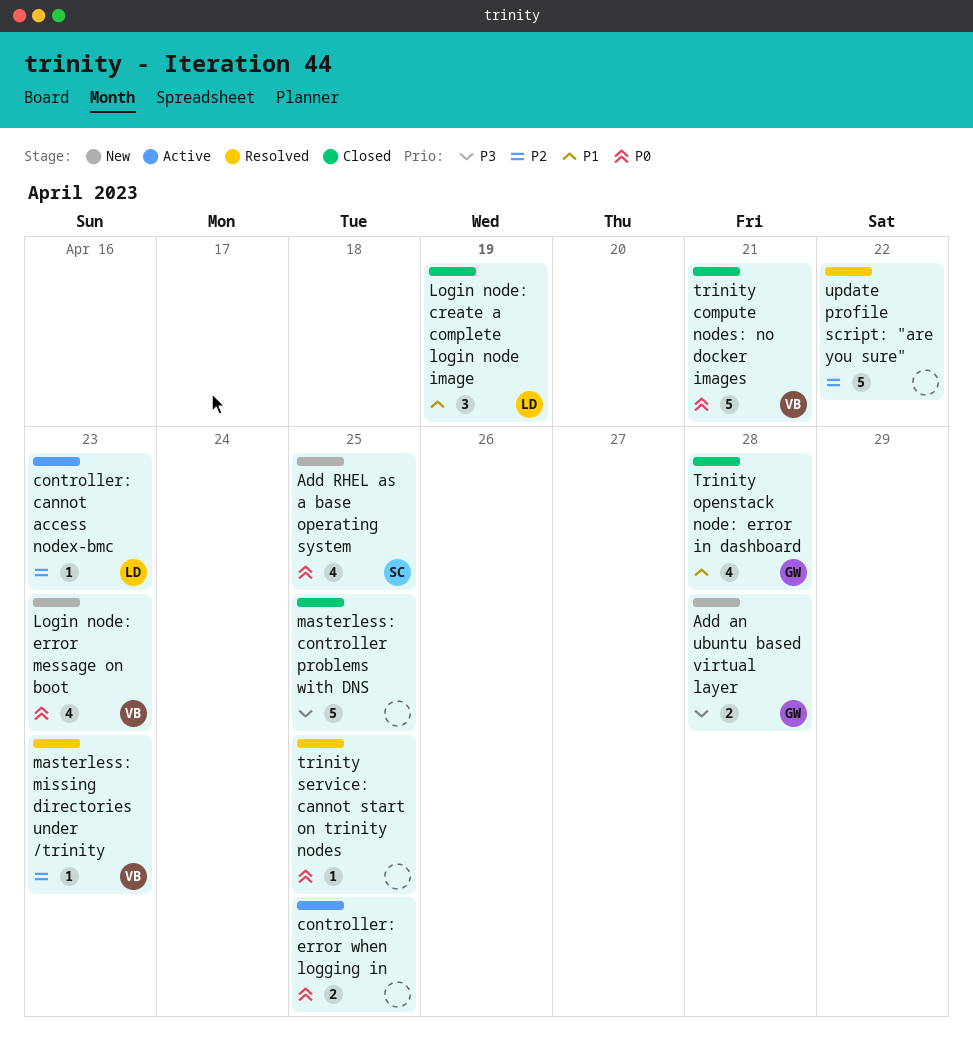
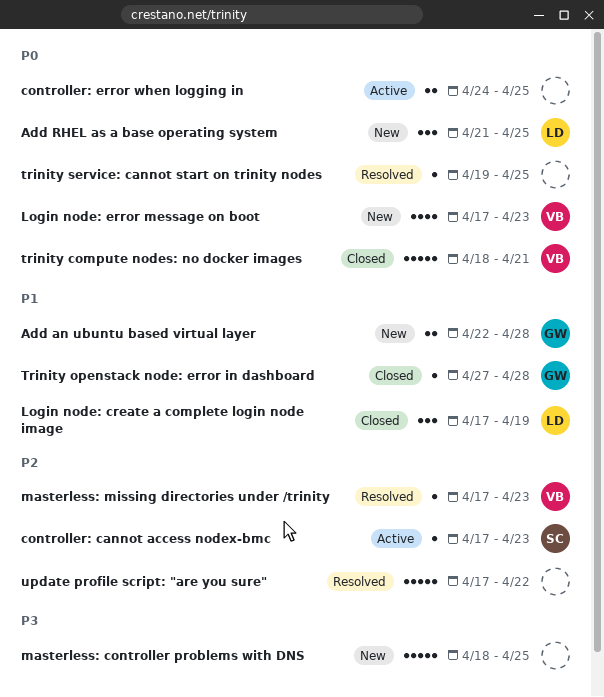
Add an ubuntu based virtual layer, priority: P3 -> P1
Add RHEL as a base operating system, owner: SC -> LD
Add RHEL as a base operating system, estimate: 4 -> 3
controller: cannot access nodex-bmc, owner: LD -> SC
masterless: controller problems with DNS, status: Closed -> New
Trinity openstack node: error in dashboard, estimate: 4 -> 1

